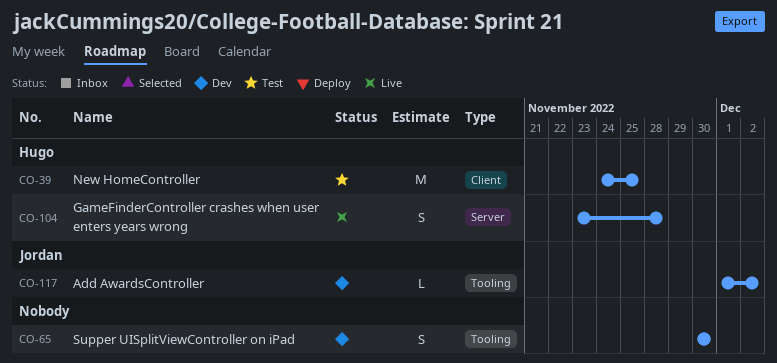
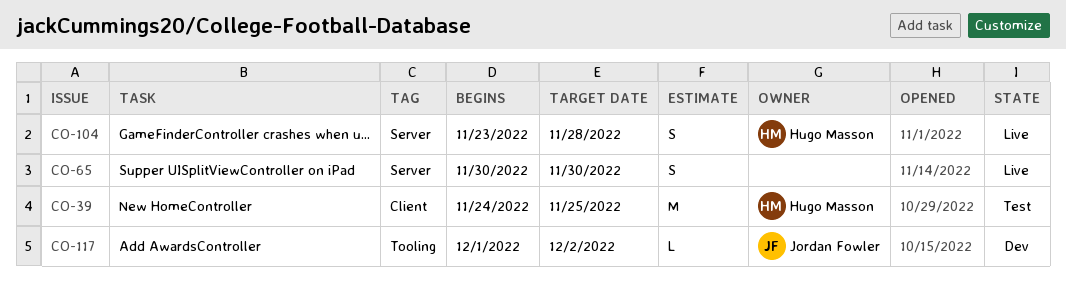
CO-65, status: Dev -> Live
CO-65, label: Tooling -> Server

